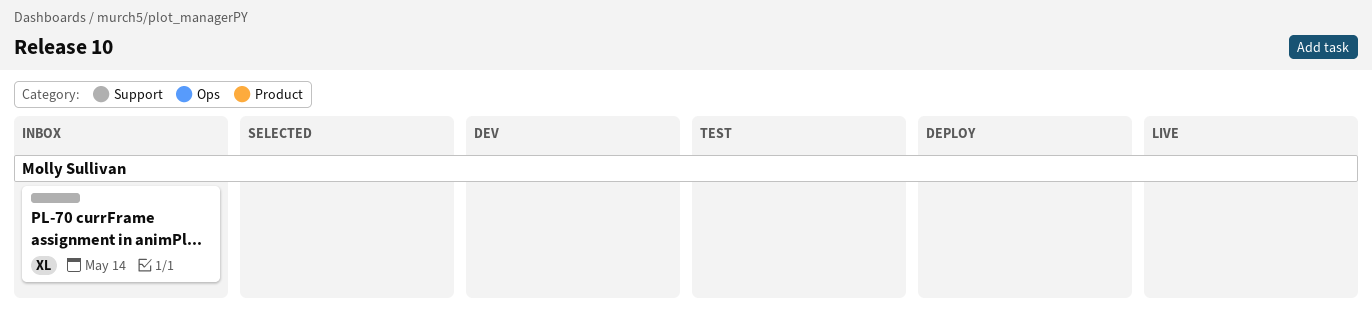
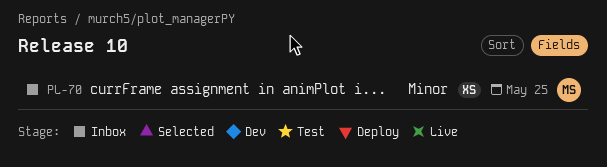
PL-70, estimate: XL -> XS
PL-70, due: May 14 -> May 25

